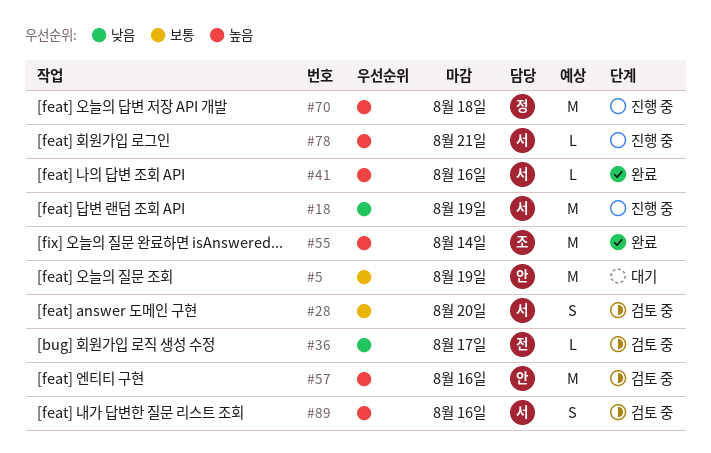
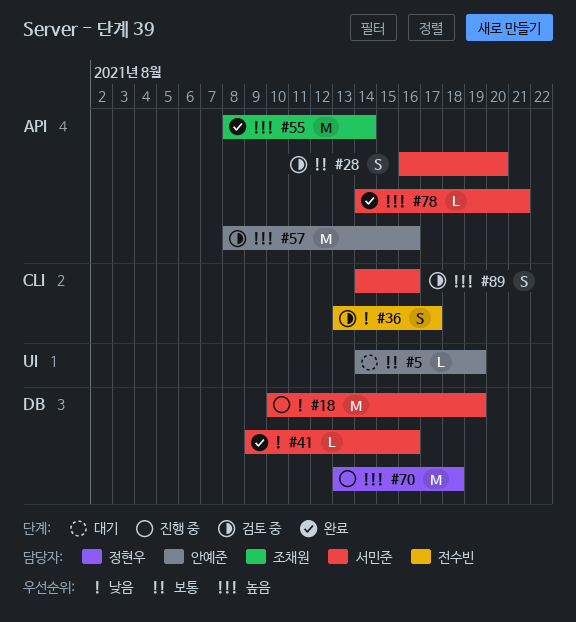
#5, estimate: M -> L
#36, estimate: L -> S
#41, priority: 높음 -> 낮음
#78, status: 진행 중 -> 완료

